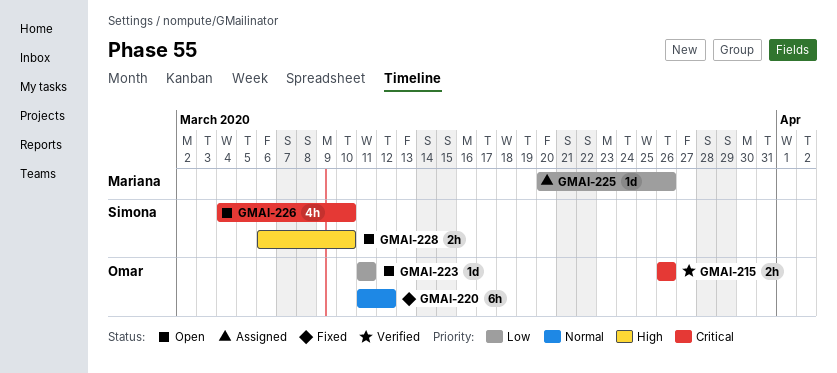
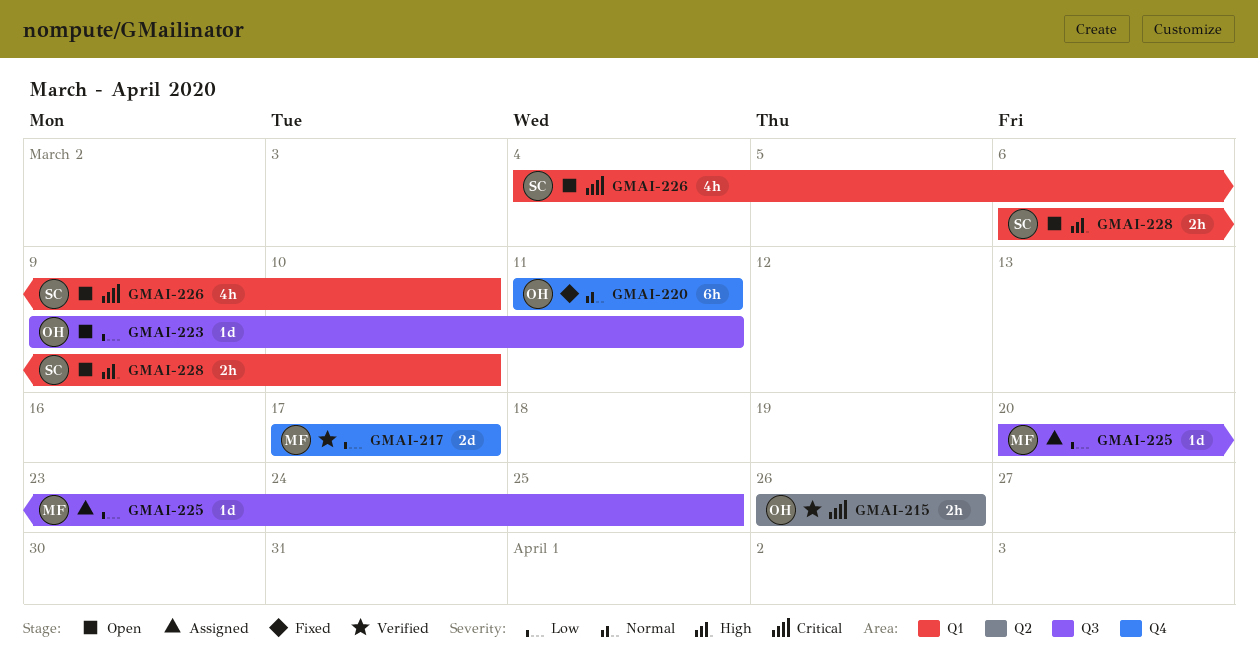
GMAI-217: none -> present
GMAI-220, due: Mar 12 -> Mar 11
GMAI-223, start: Mar 11 -> Mar 9
GMAI-225, due: Mar 26 -> Mar 25

